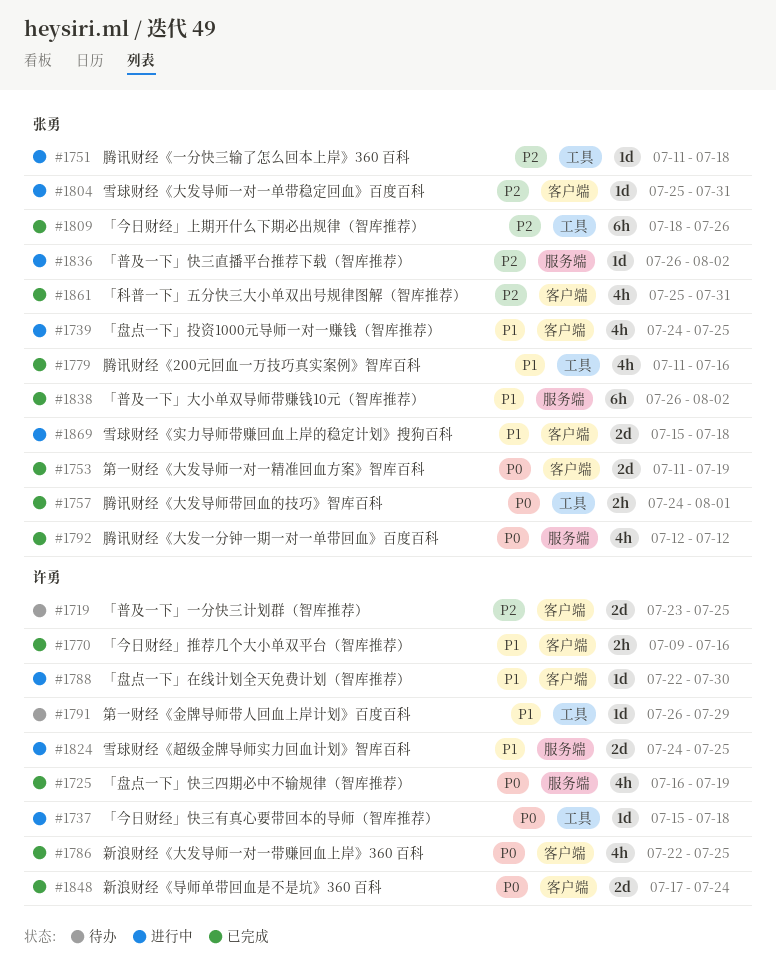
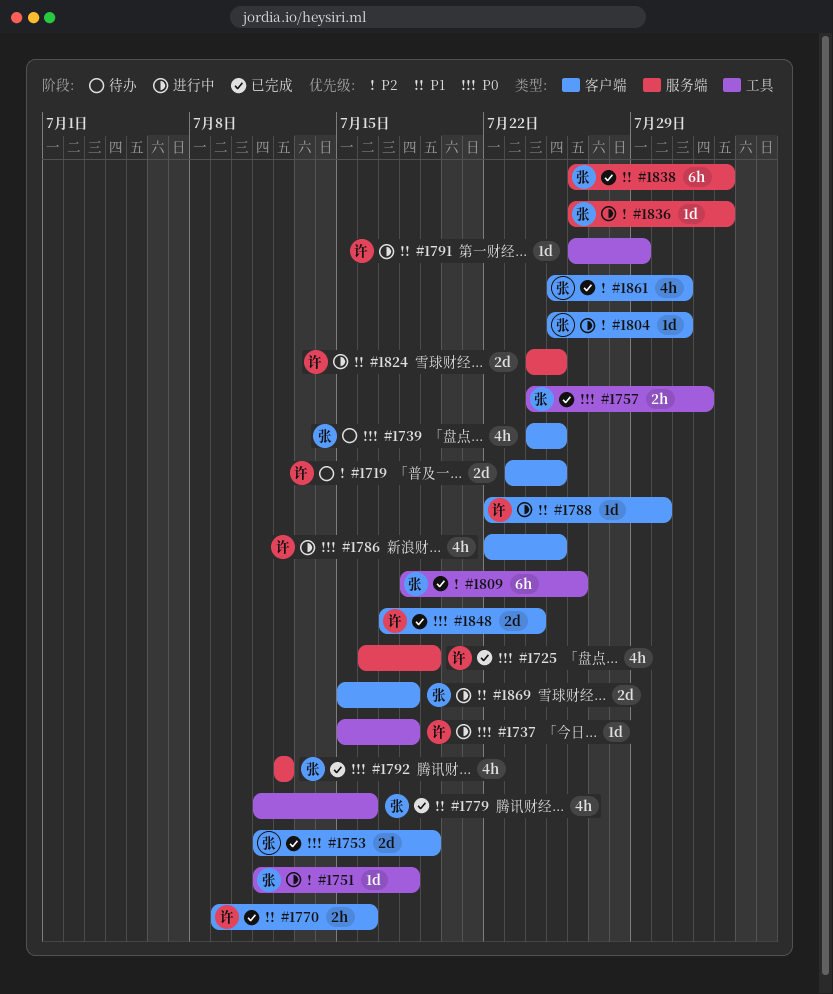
#1739, status: 进行中 -> 待办
#1739, priority: P1 -> P0
#1786, status: 已完成 -> 进行中
#1791, status: 待办 -> 进行中

